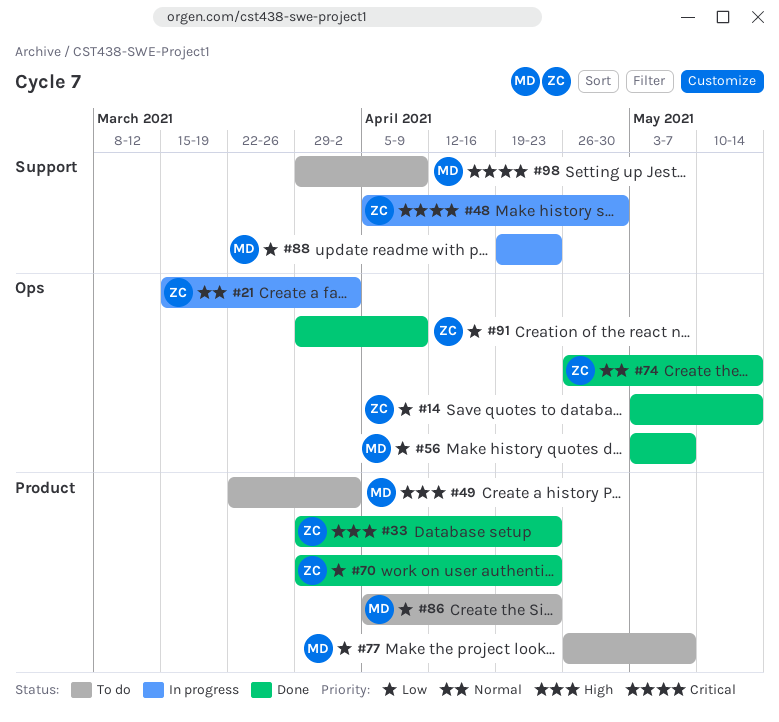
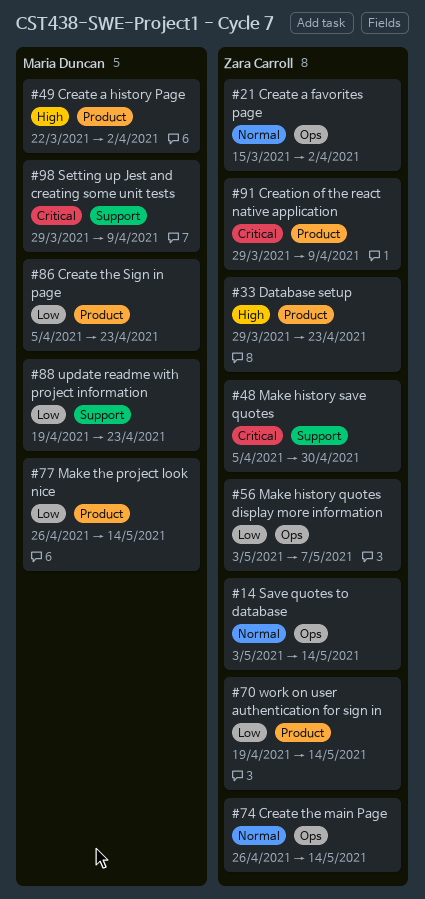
#14, priority: Low -> Normal
#56, owner: Maria Duncan -> Zara Carroll
#70, start: Mar 29 -> Apr 19
#70, due: Apr 23 -> May 14
#77, due: May 7 -> May 14
#91, priority: Low -> Critical
#91, label: Ops -> Product

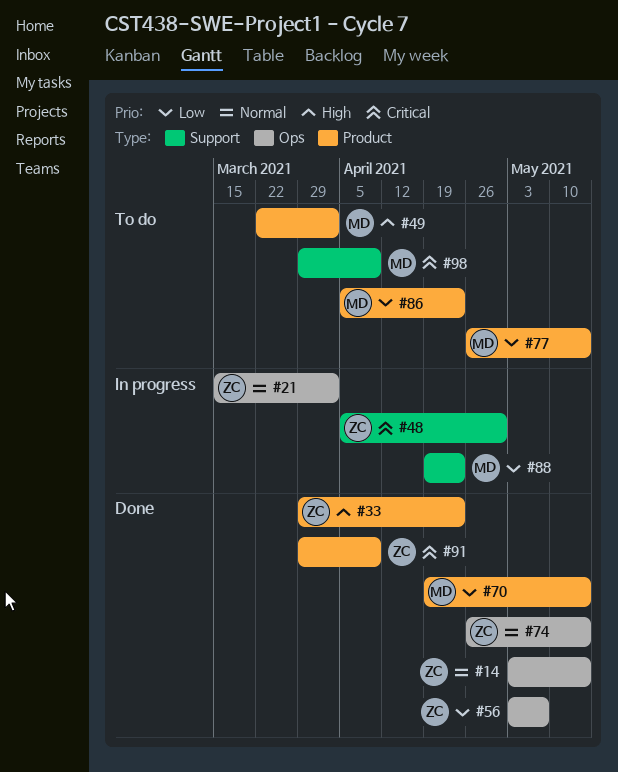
#70, owner: Zara Carroll -> Maria Duncan

